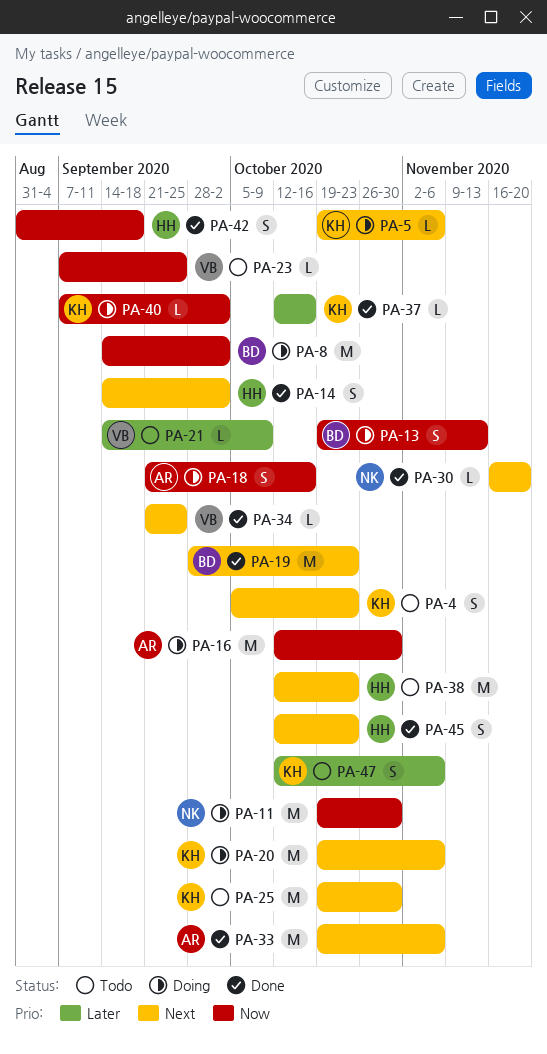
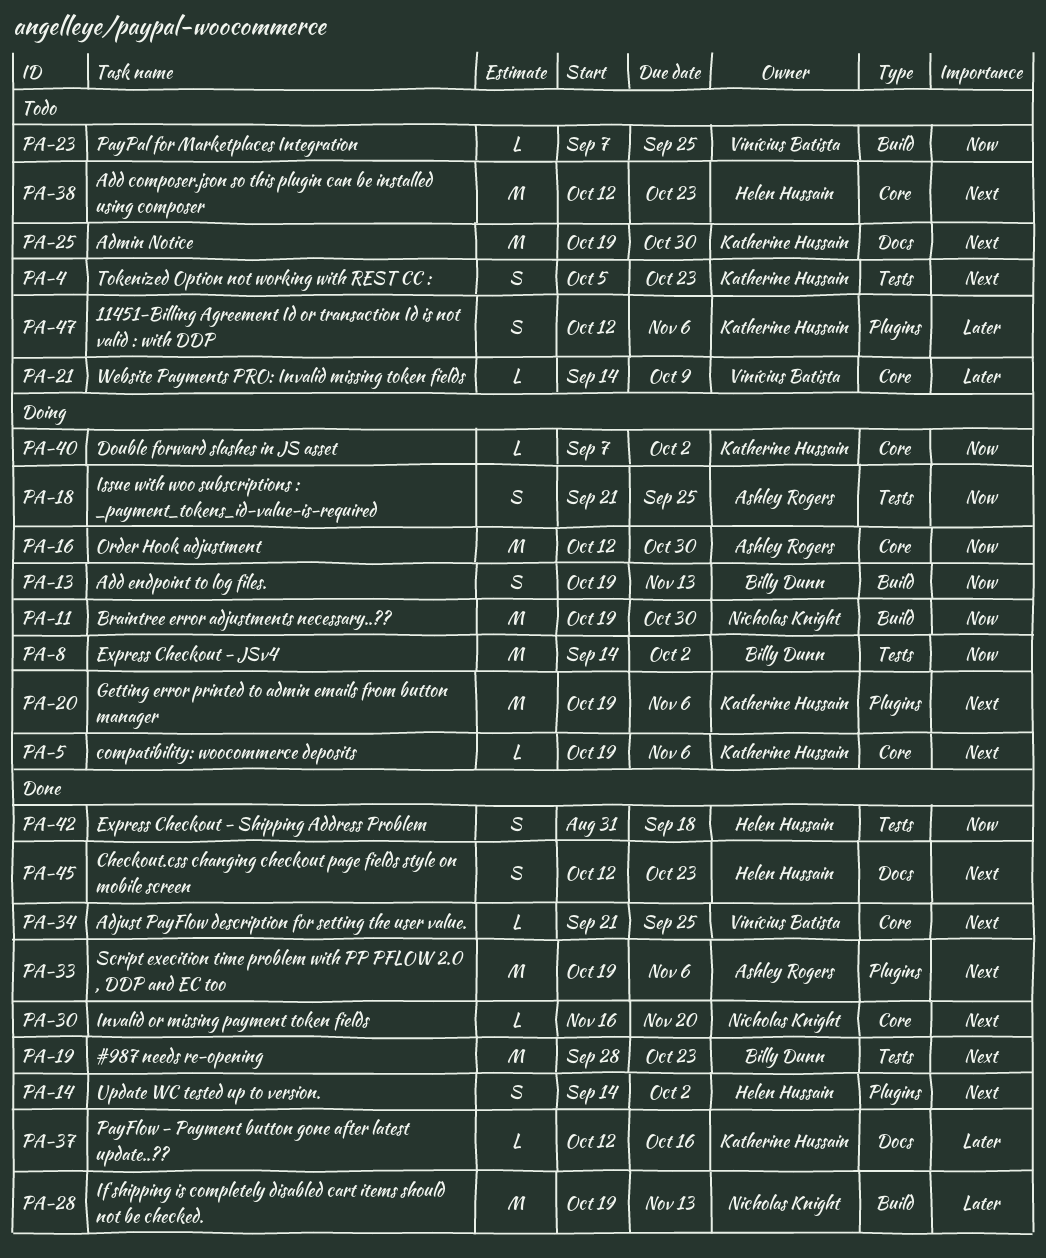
PA-18, due: Oct 16 -> Sep 25
PA-28: none -> present

